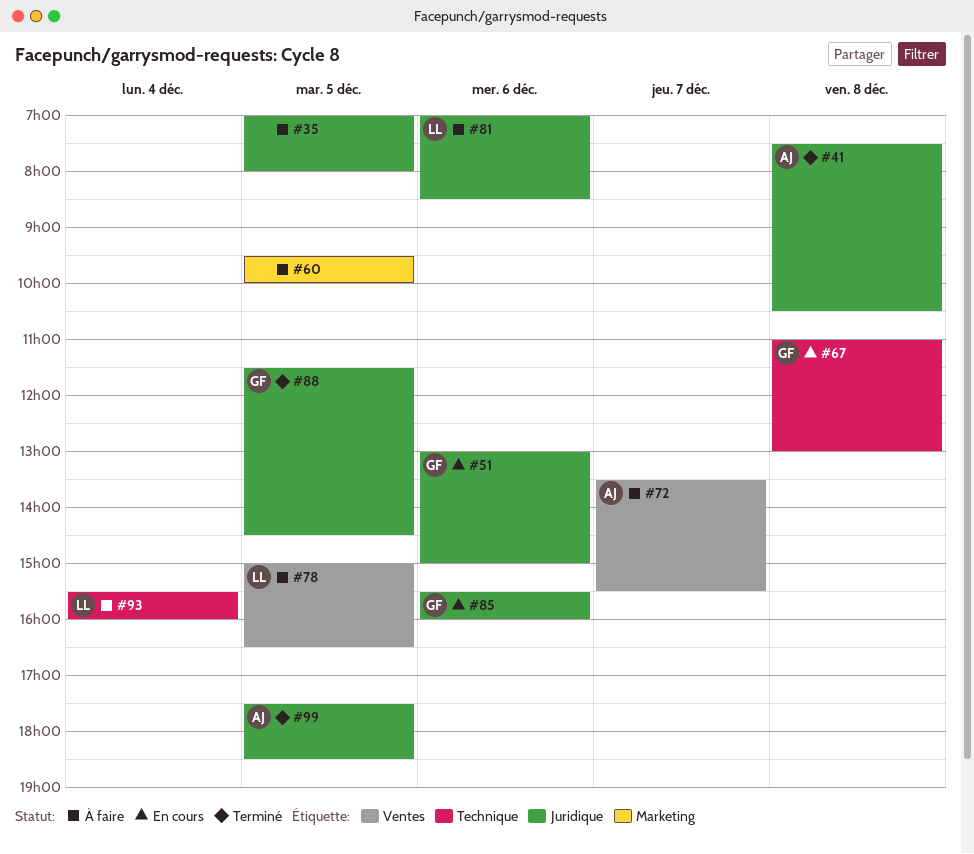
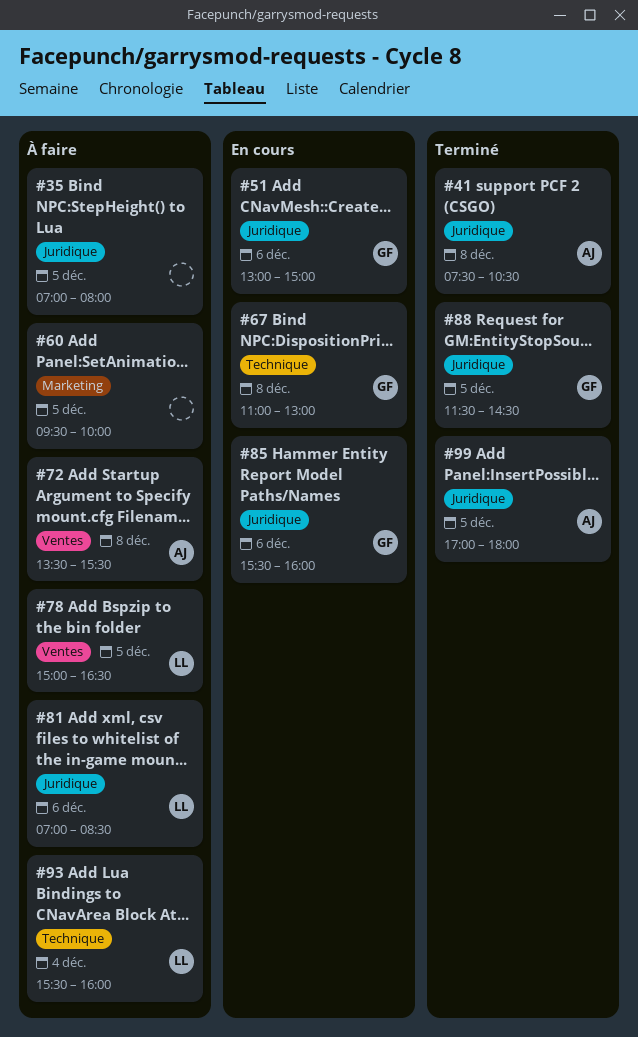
#72, day: Dec 7 -> Dec 8
#99, begins: 17:30 -> 17:00
#99, ends: 18:30 -> 18:00

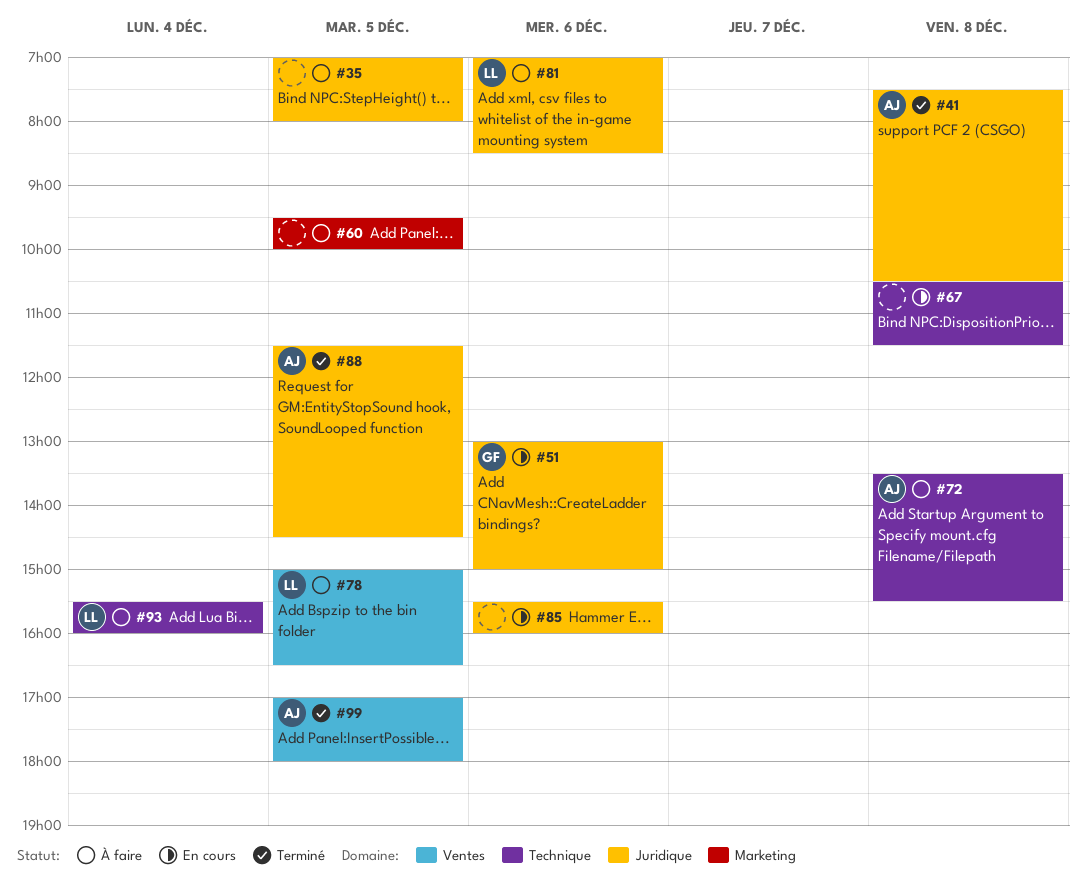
#67, owner: GF -> none
#67, begins: 11:00 -> 10:30
#67, ends: 13:00 -> 11:30
#72, label: Ventes -> Technique
#85, owner: GF -> none
#88, owner: GF -> AJ
#99, label: Juridique -> Ventes

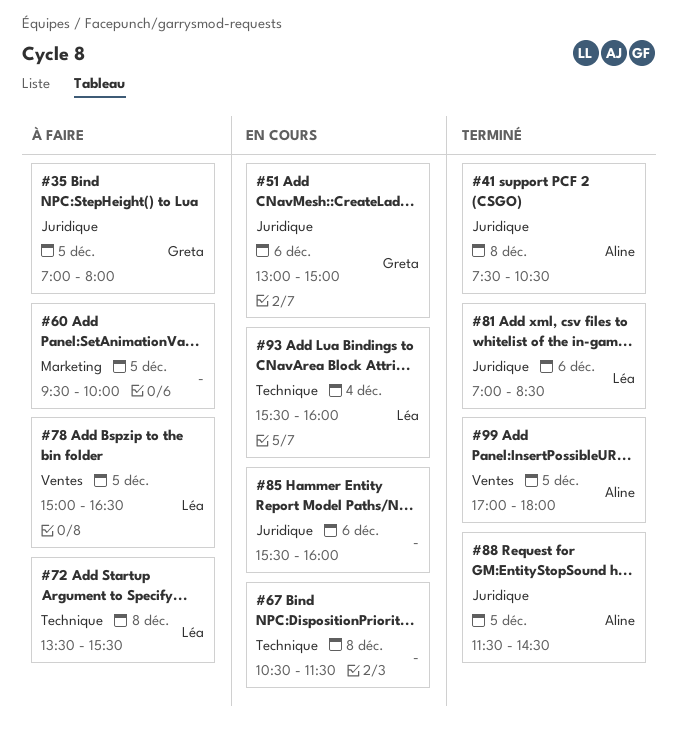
#35, owner: none -> Greta
#72, owner: Aline -> Léa
#81, status: À faire -> Terminé
#93, status: À faire -> En cours

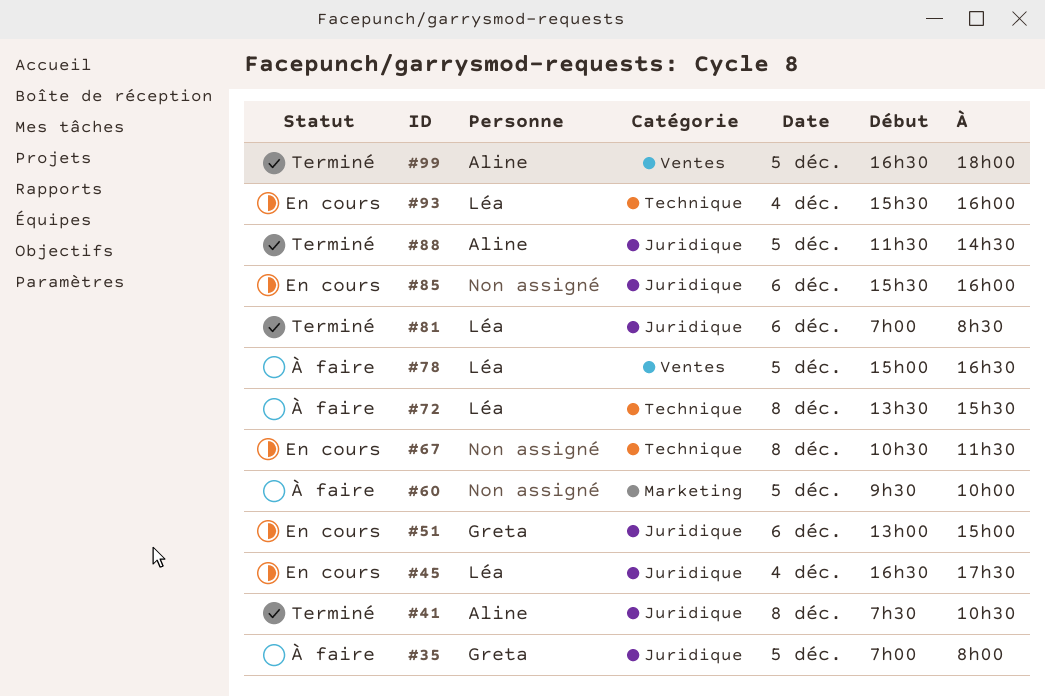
#45: none -> present
#99, begins: 17:00 -> 16:30

